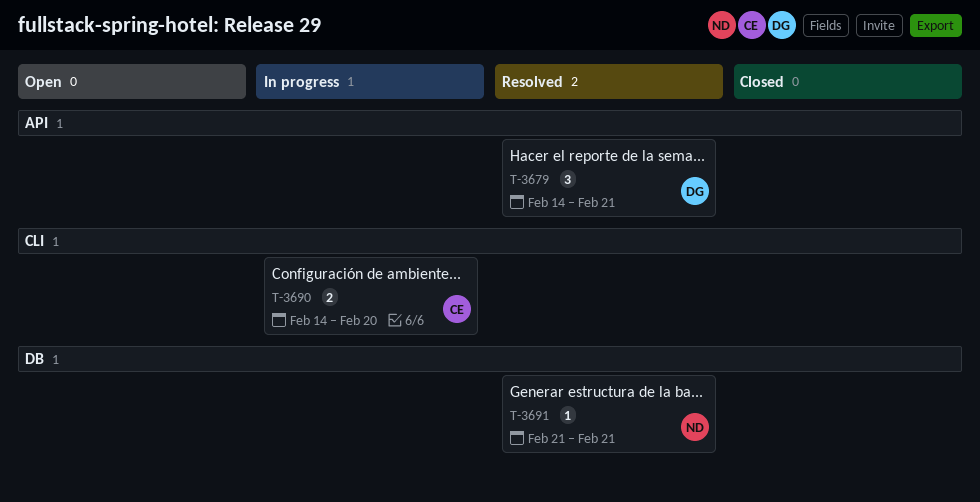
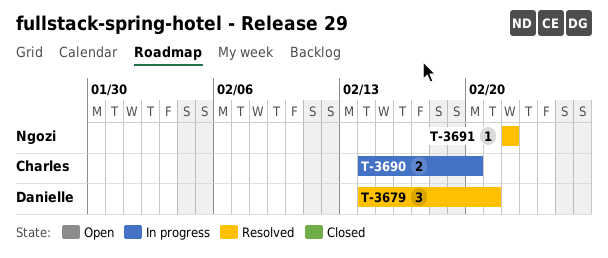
T-3691, start: Feb 21 -> Feb 22
T-3691, due: Feb 21 -> Feb 22

